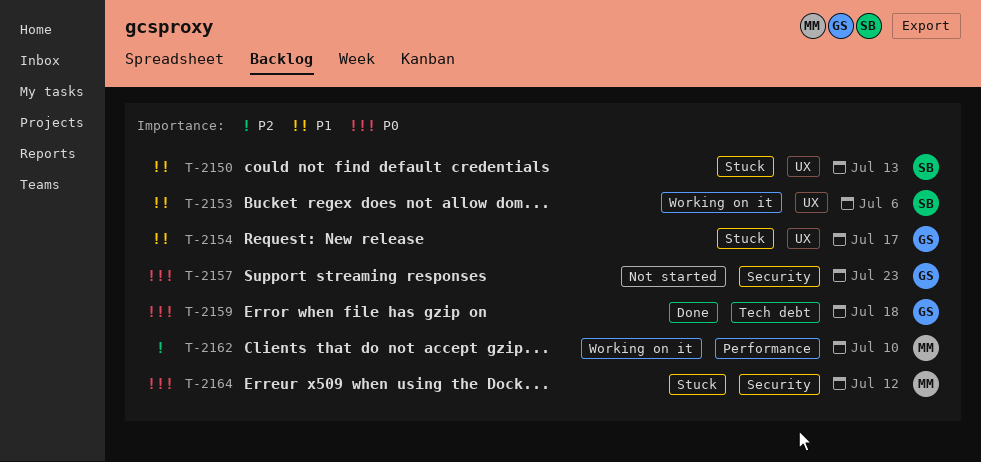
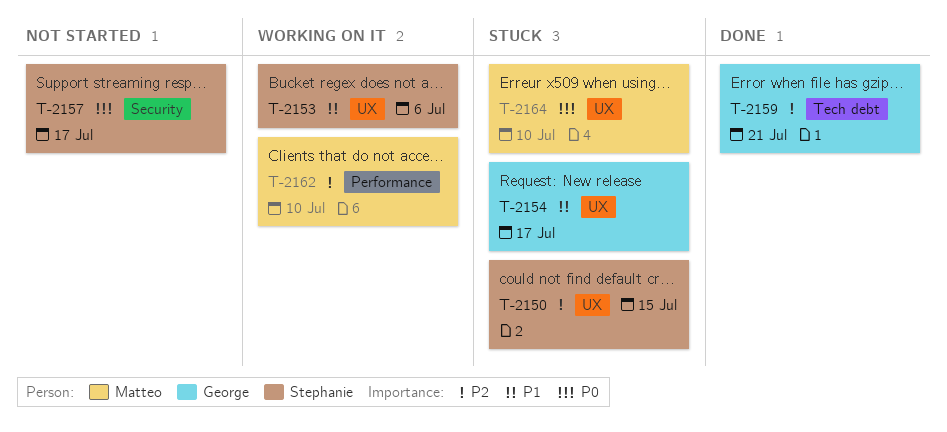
T-2150, priority: P1 -> P2
T-2150, due: Jul 13 -> Jul 15
T-2157, owner: George -> Stephanie
T-2157, due: Jul 23 -> Jul 17
T-2159, priority: P0 -> P2
T-2159, due: Jul 18 -> Jul 21
T-2164, label: Security -> UX
T-2164, due: Jul 12 -> Jul 10

